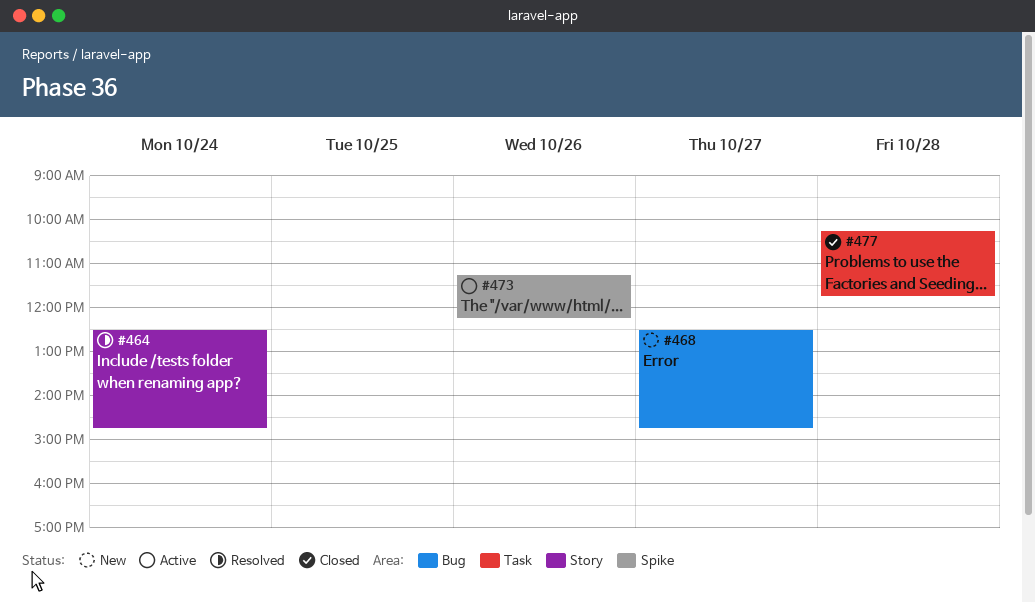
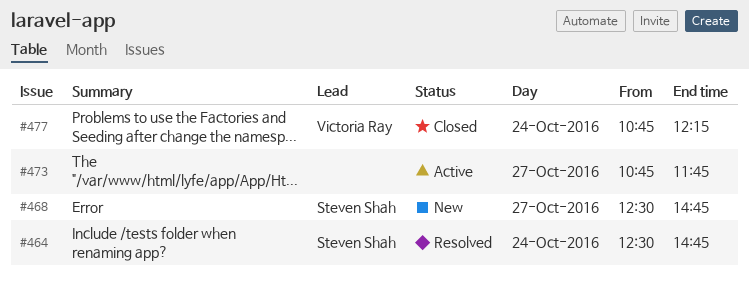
#473, day: Oct 26 -> Oct 27
#473, begins: 11:15 -> 10:45
#473, ends: 12:15 -> 11:45
#477, day: Oct 28 -> Oct 24
#477, begins: 10:15 -> 10:45
#477, ends: 11:45 -> 12:15

